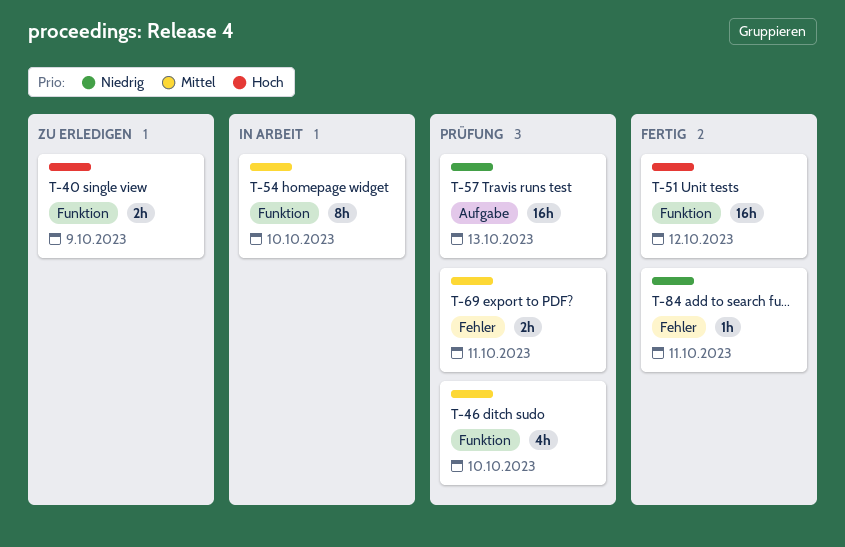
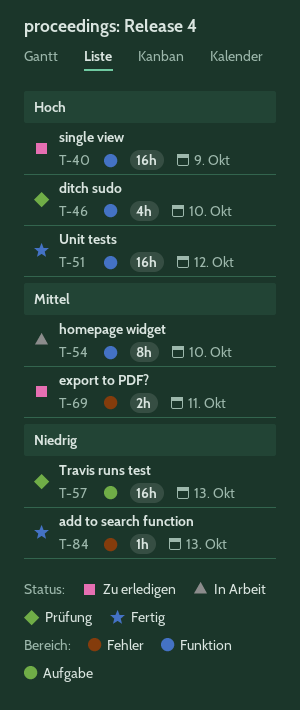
T-40, estimate: 2h -> 16h
T-46, priority: Mittel -> Hoch
T-69, status: Prüfung -> Zu erledigen
T-84, due: Oct 11 -> Oct 13

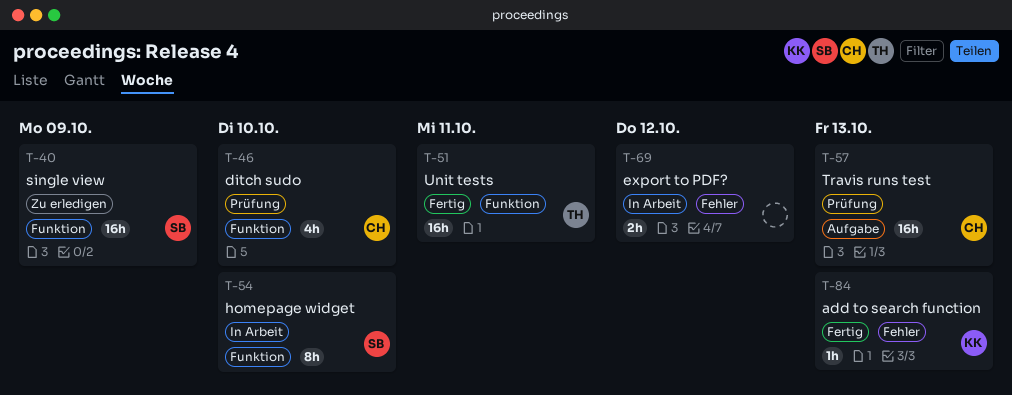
T-51, due: Oct 12 -> Oct 11
T-69, status: Zu erledigen -> In Arbeit
T-69, due: Oct 11 -> Oct 12

